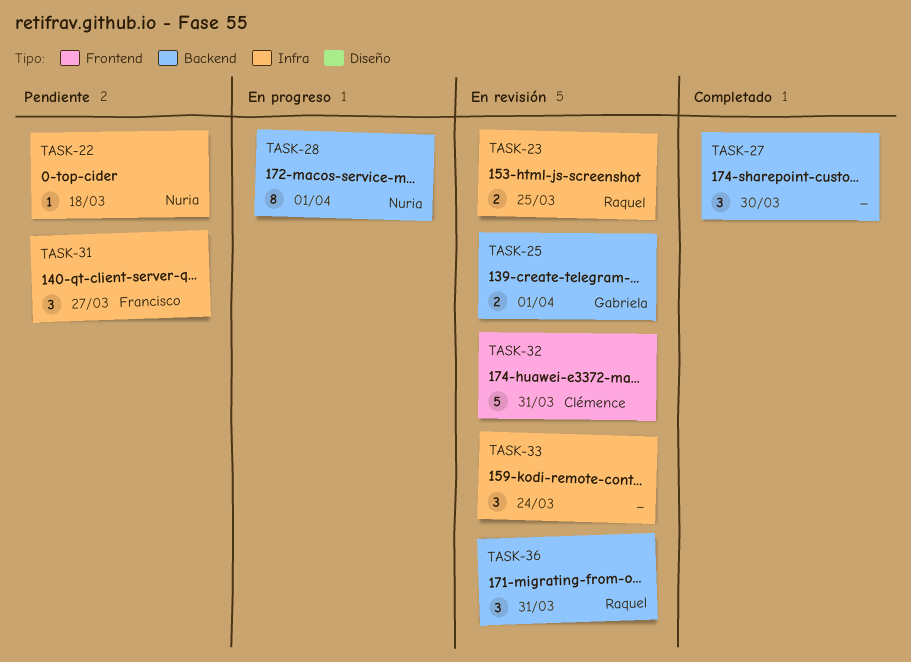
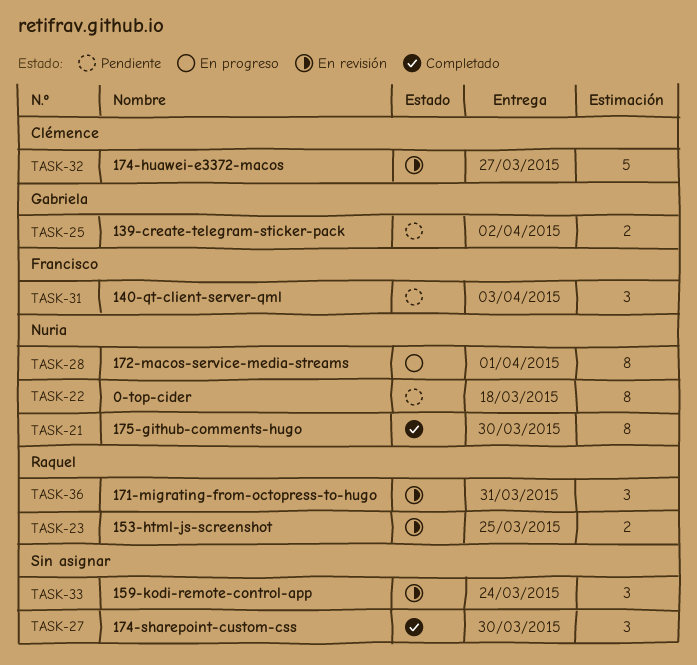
TASK-21: none -> present
TASK-22, estimate: 1 -> 8
TASK-25, status: En revisión -> Pendiente
TASK-25, due: Apr 1 -> Apr 2
TASK-31, due: Mar 27 -> Apr 3
TASK-32, due: Mar 31 -> Mar 27

